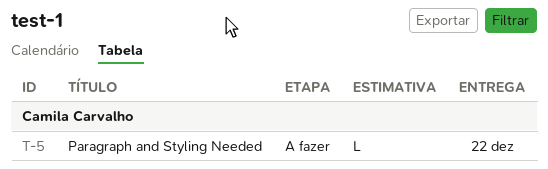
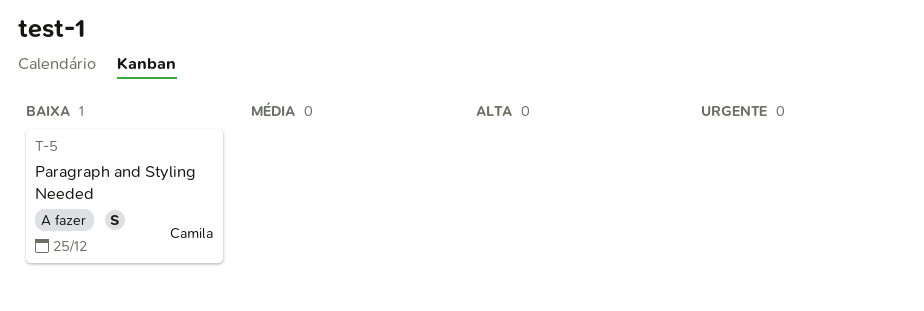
T-5, estimate: L -> S
T-5, due: Dec 22 -> Dec 25

